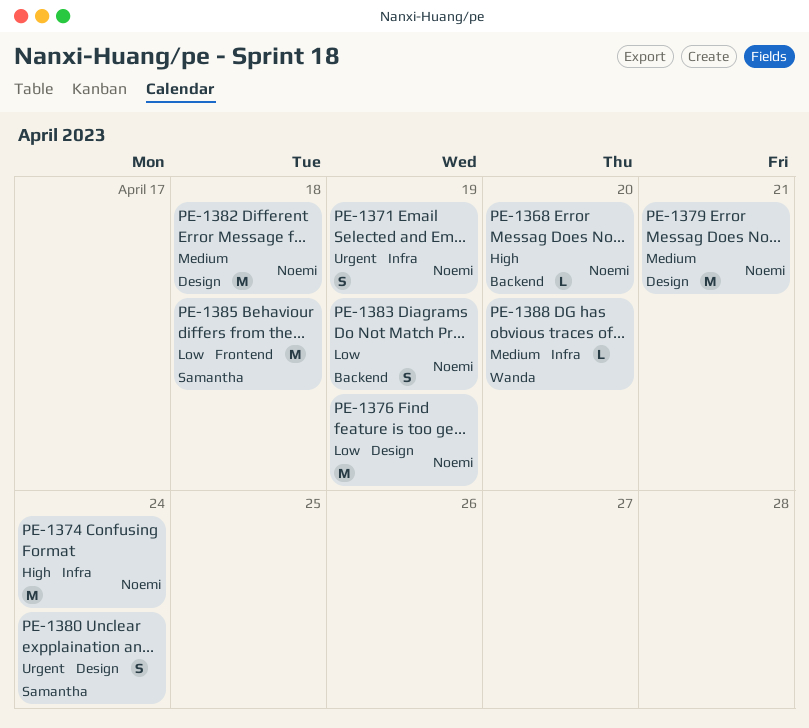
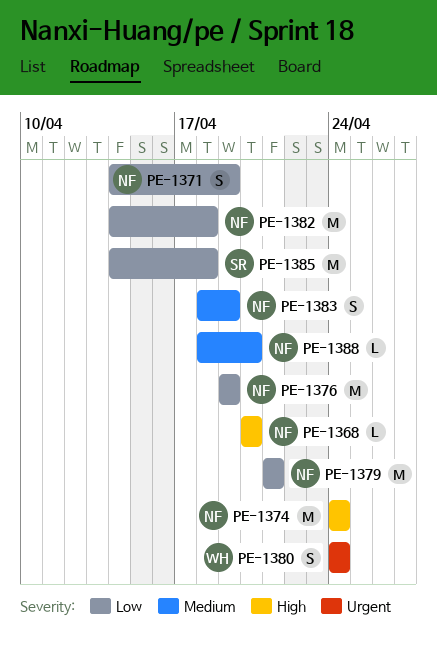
PE-1371, priority: Urgent -> Low
PE-1379, priority: Medium -> Low
PE-1380, owner: Samantha -> Wanda
PE-1382, priority: Medium -> Low
PE-1383, priority: Low -> Medium
PE-1388, owner: Wanda -> Noemi

